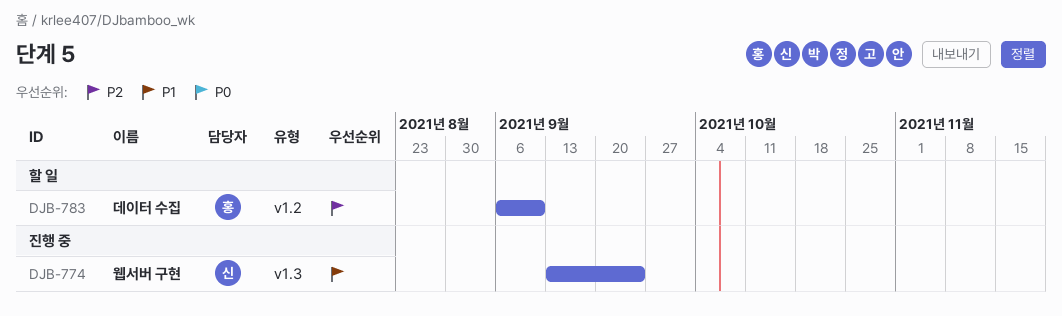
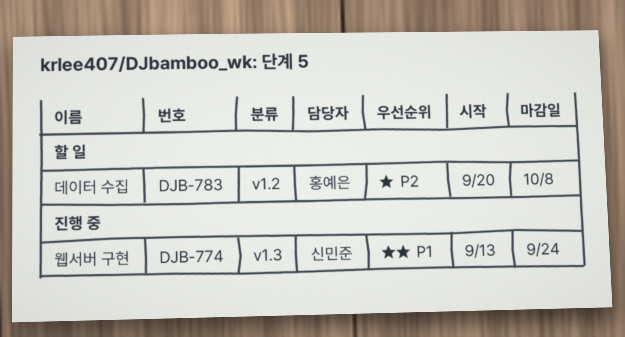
DJB-783, start: Sep 6 -> Sep 20
DJB-783, due: Sep 10 -> Oct 8

